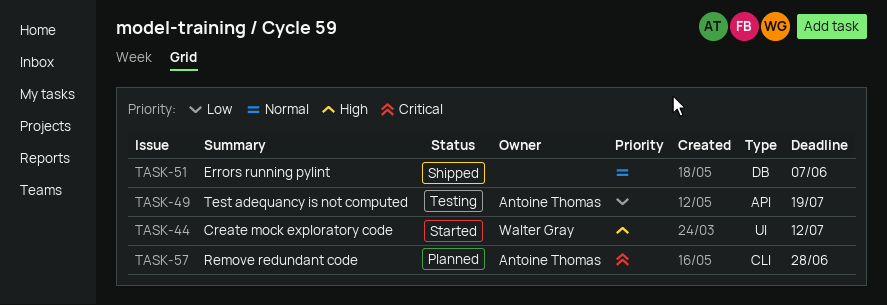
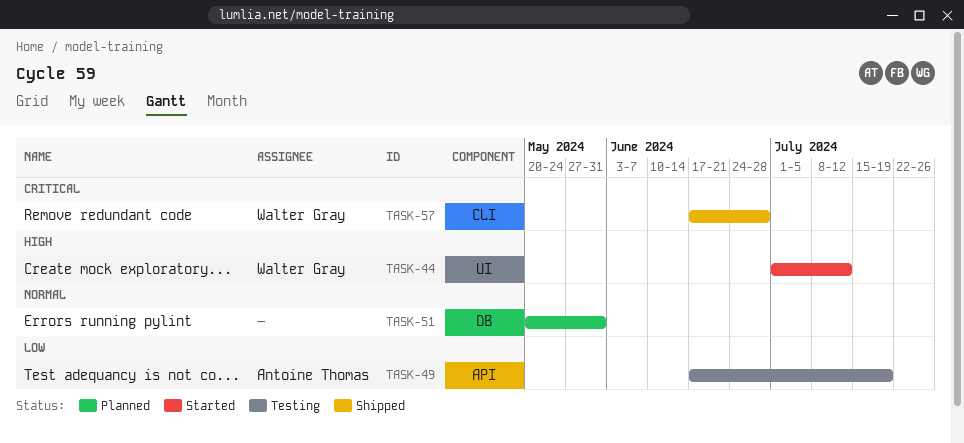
TASK-51, status: Shipped -> Planned
TASK-51, due: Jun 7 -> May 31
TASK-57, status: Planned -> Shipped
TASK-57, owner: Antoine Thomas -> Walter Gray

